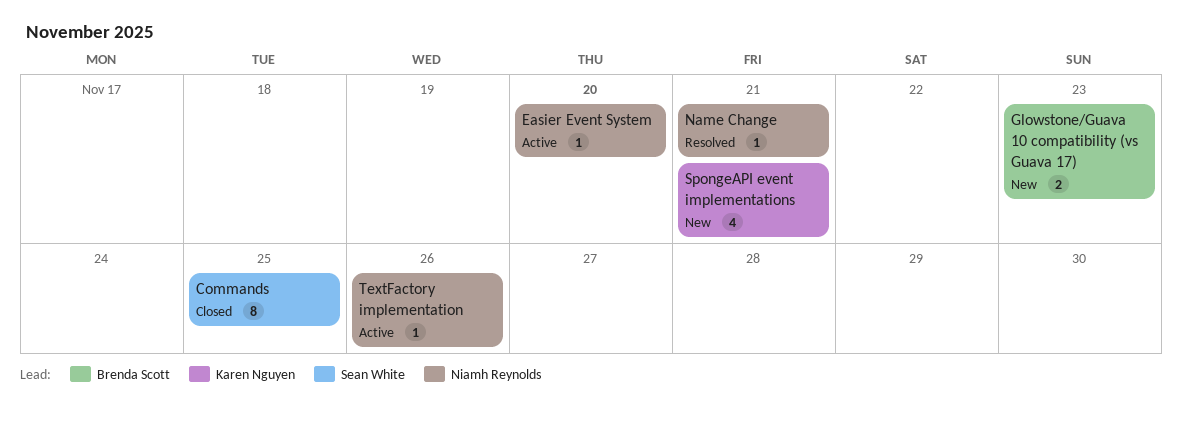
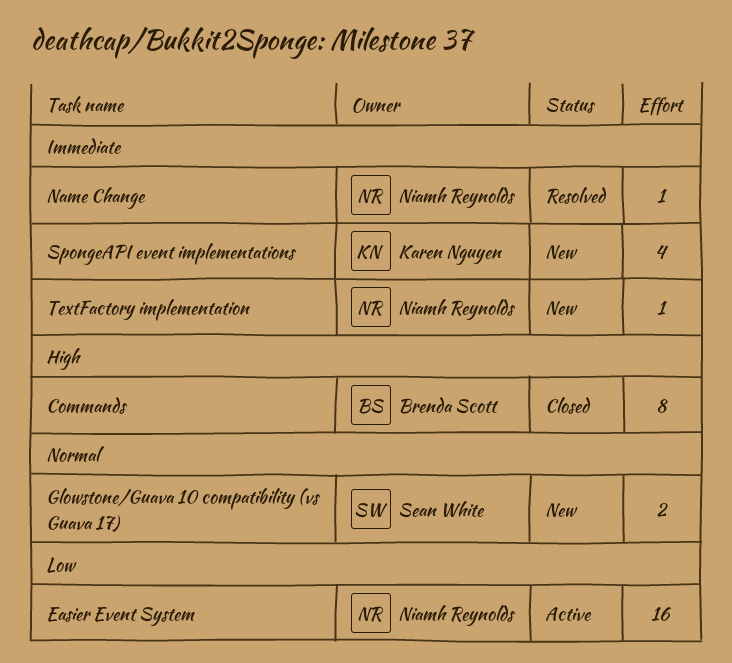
Commands, owner: Sean White -> Brenda Scott
Easier Event System, estimate: 1 -> 16
Glowstone/Guava 10 compatibility (vs Guava 17), owner: Brenda Scott -> Sean White
TextFactory implementation, status: Active -> New

